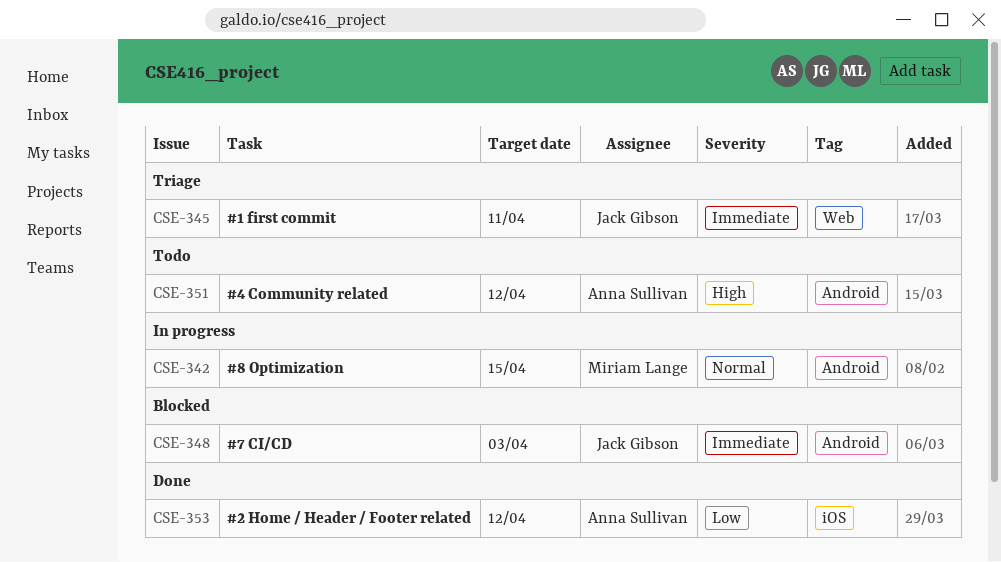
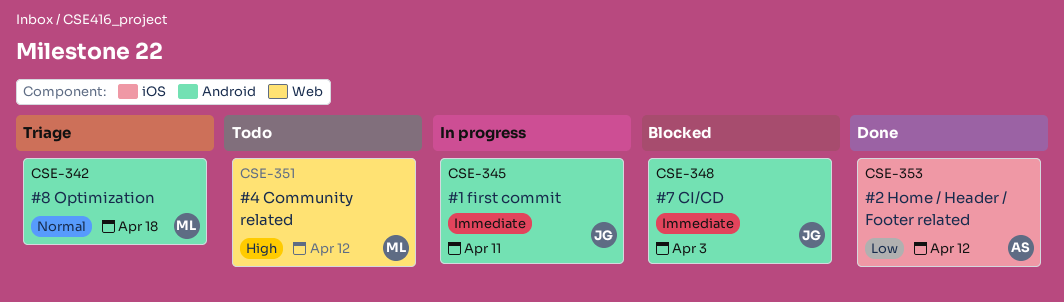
CSE-342, status: In progress -> Triage
CSE-342, due: Apr 15 -> Apr 18
CSE-345, status: Triage -> In progress
CSE-345, label: Web -> Android
CSE-351, owner: Anna Sullivan -> Miriam Lange
CSE-351, label: Android -> Web

